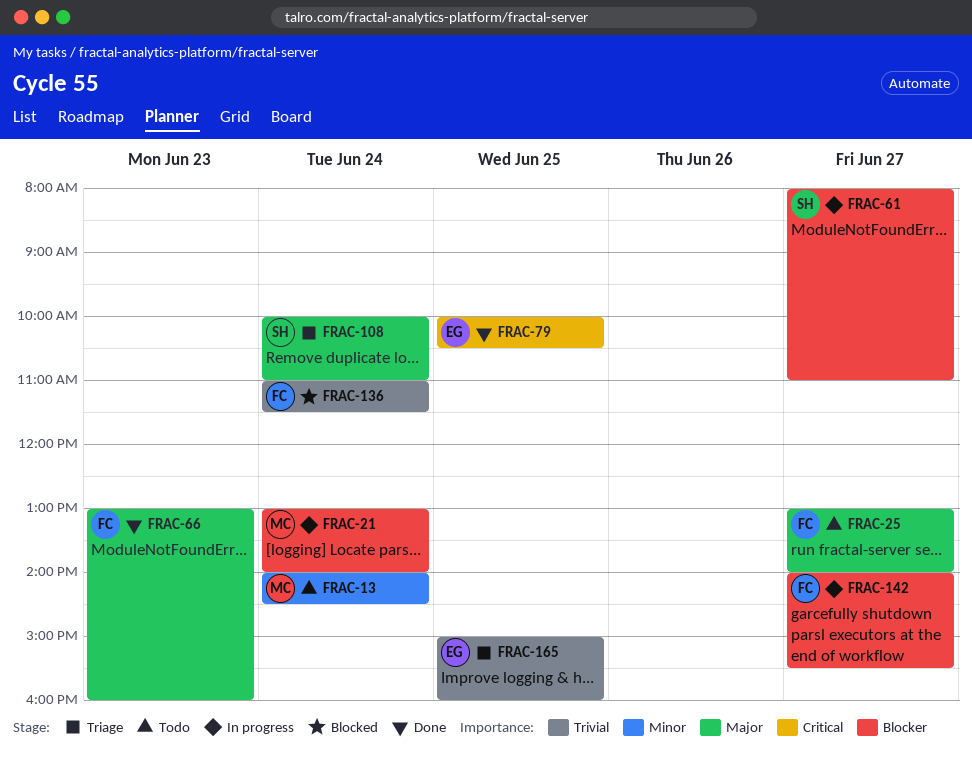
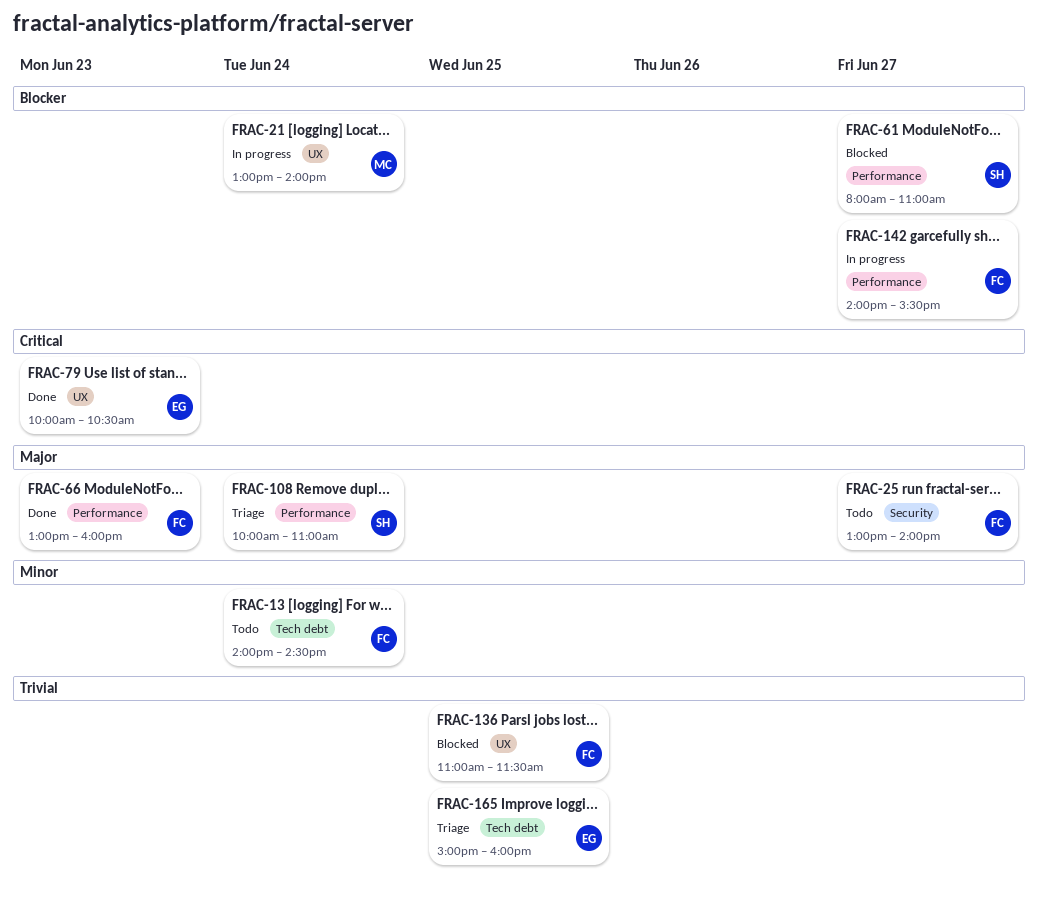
FRAC-13, owner: MC -> FC
FRAC-61, status: In progress -> Blocked
FRAC-79, day: Jun 25 -> Jun 23
FRAC-136, day: Jun 24 -> Jun 25

